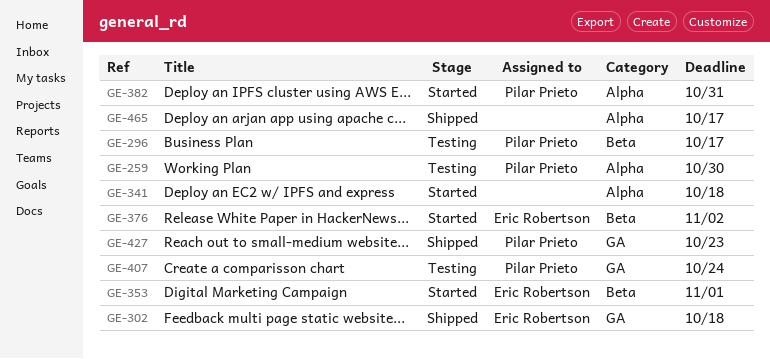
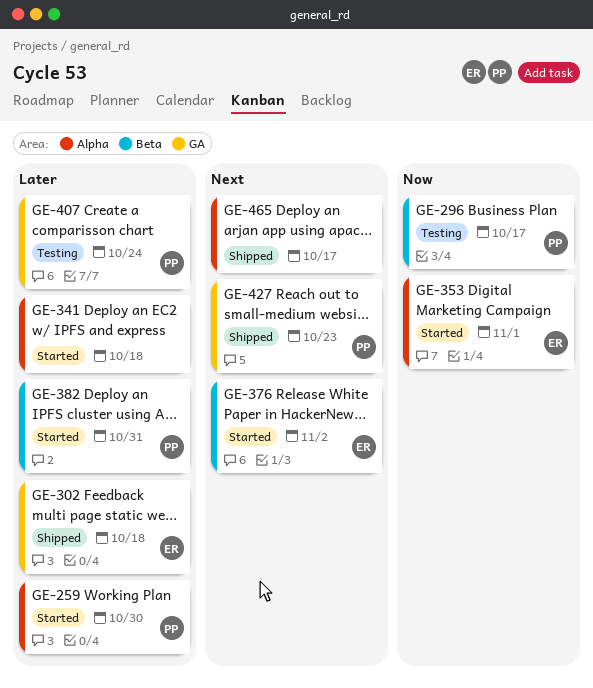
GE-259, status: Testing -> Started
GE-353, label: Beta -> Alpha
GE-382, label: Alpha -> Beta

